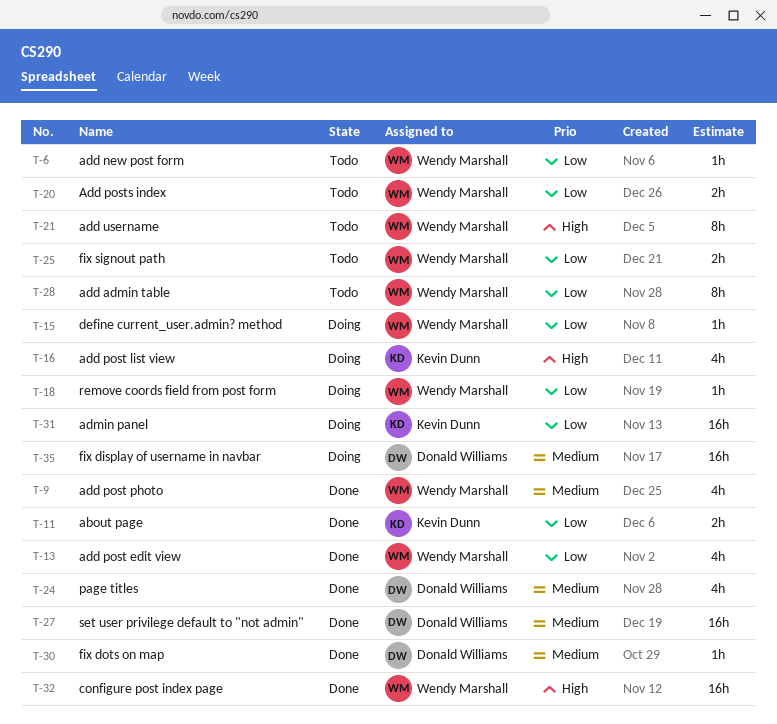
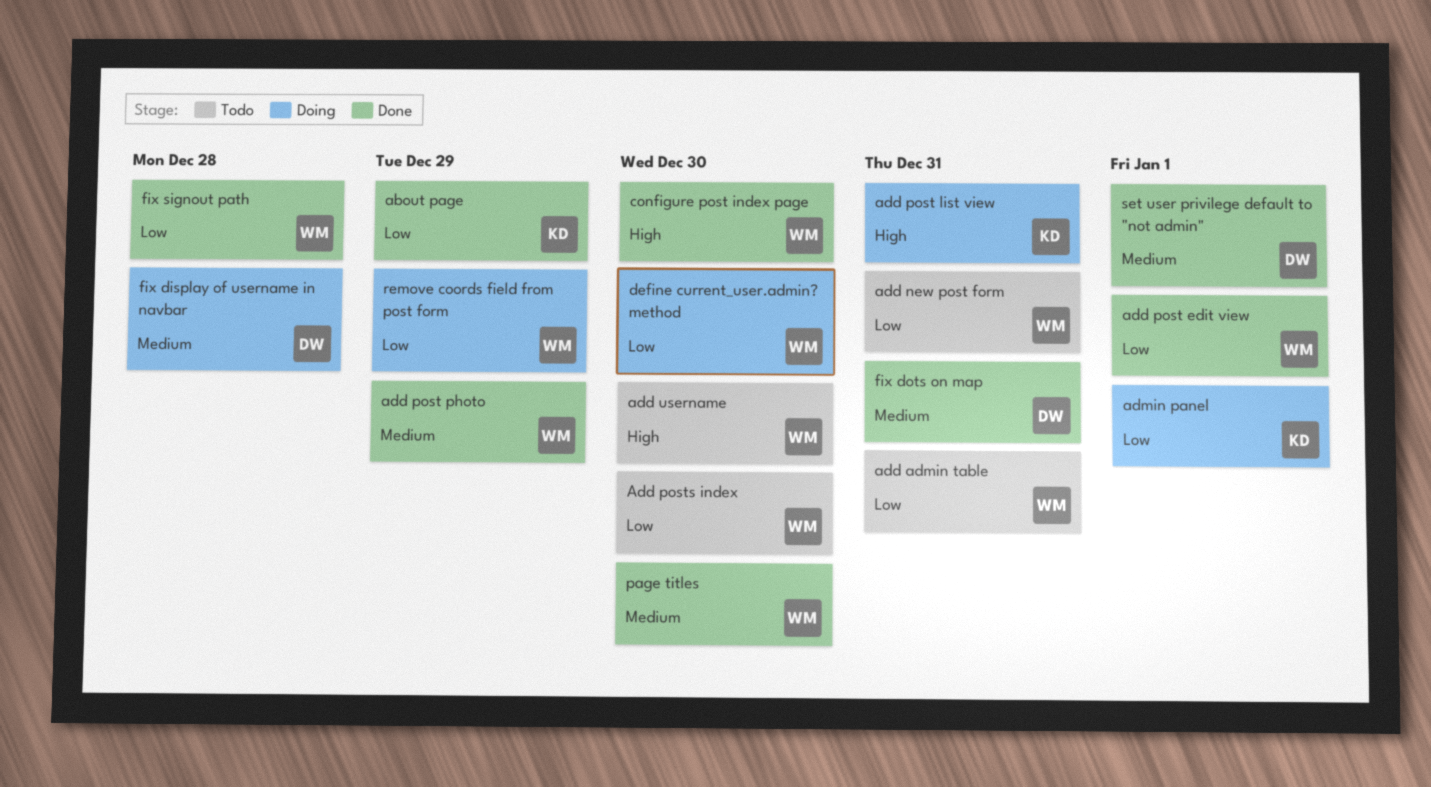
fix signout path, status: Todo -> Done
page titles, owner: Donald Williams -> Wendy Marshall

